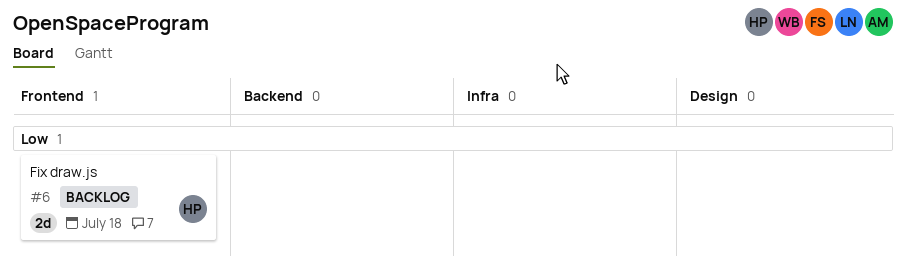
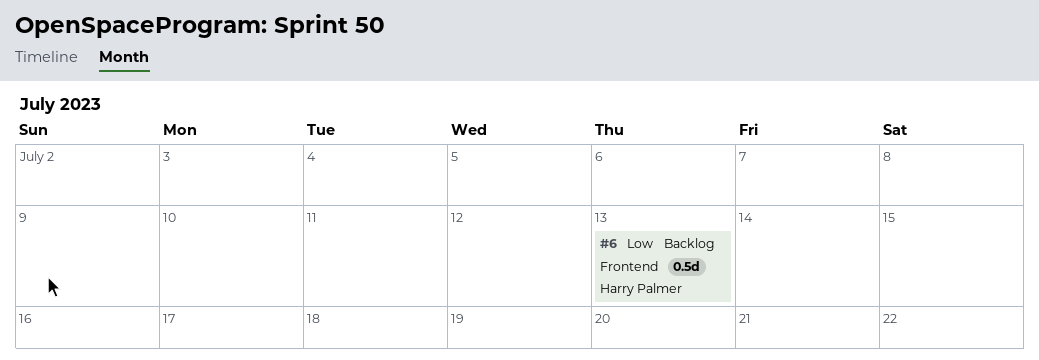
#6, estimate: 2d -> 0.5d
#6, due: Jul 18 -> Jul 13

